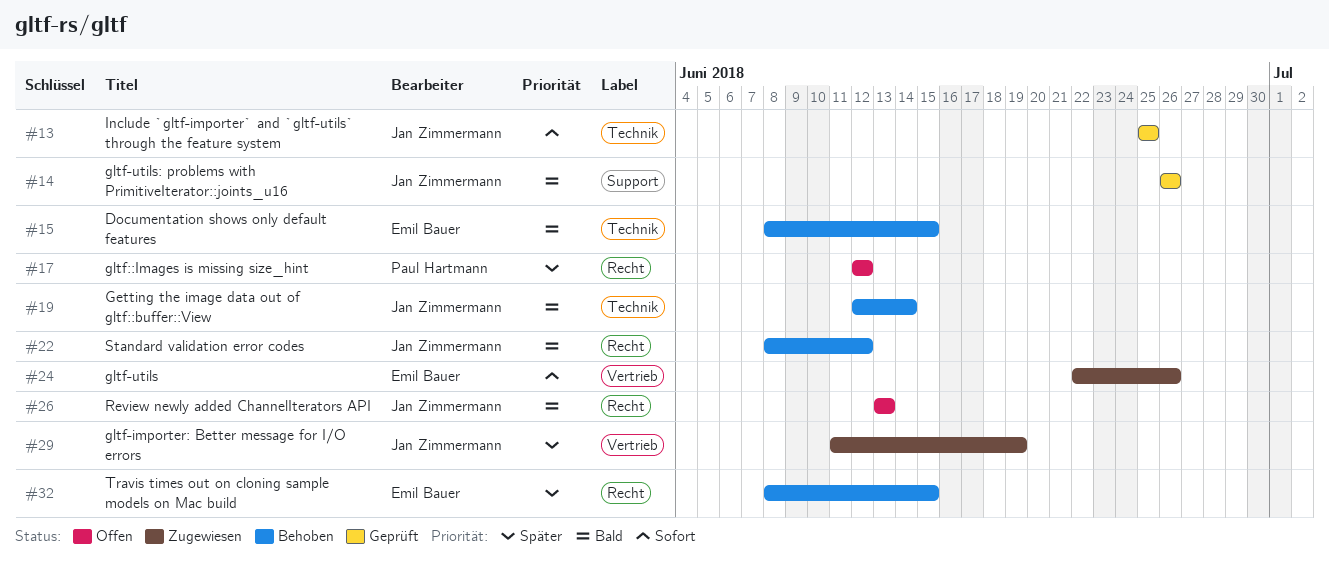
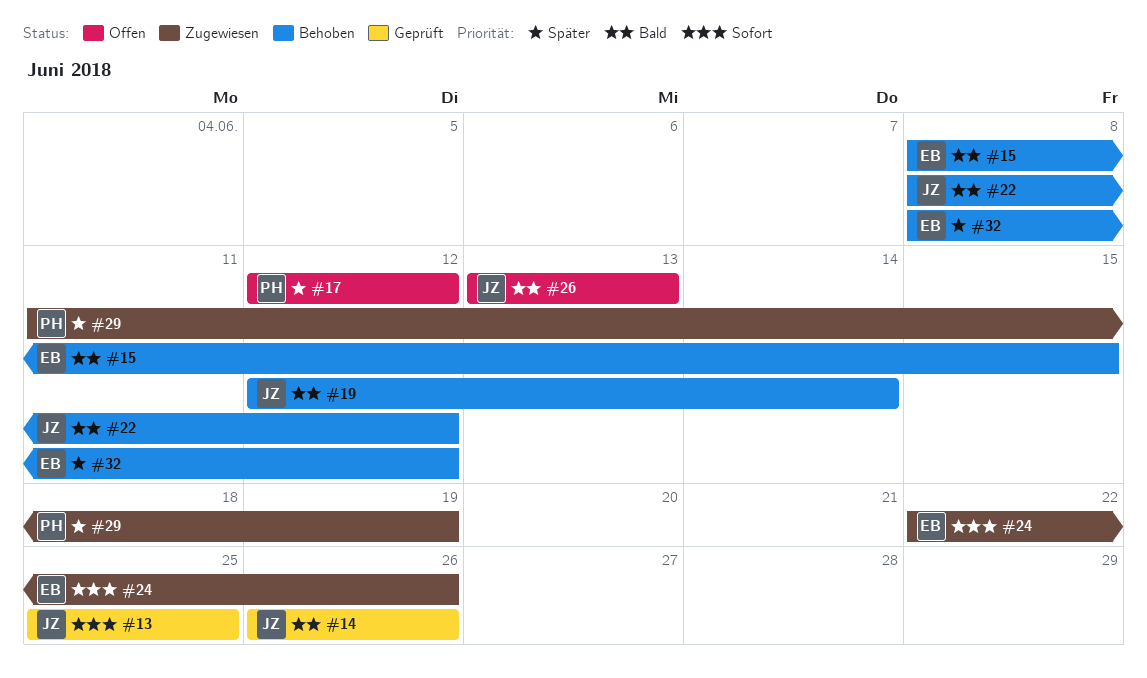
#29, owner: Jan Zimmermann -> Paul Hartmann
#32, due: Jun 15 -> Jun 12

